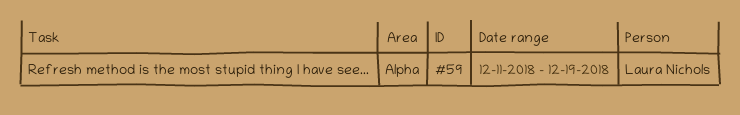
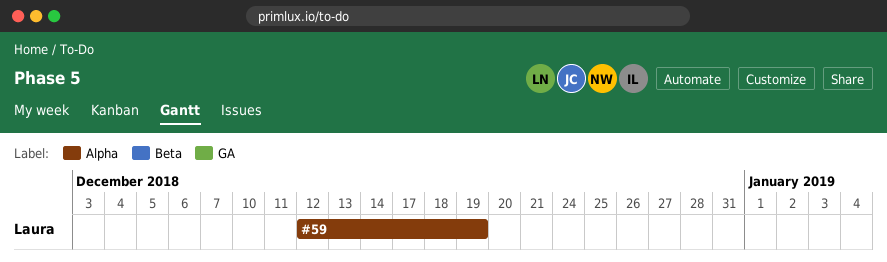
#59, start: Dec 11 -> Dec 12

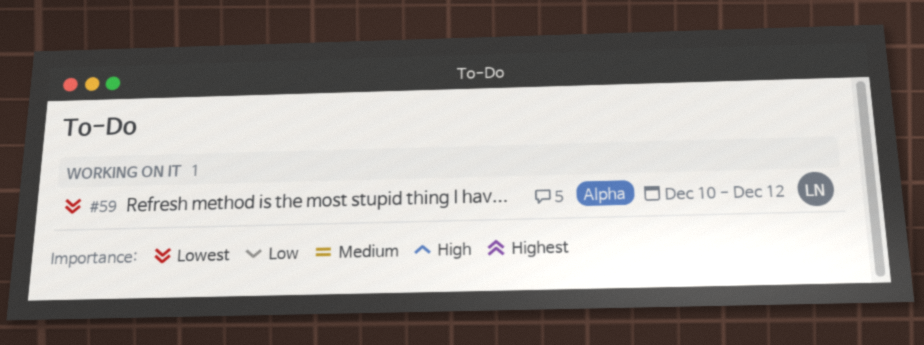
#59, start: Dec 12 -> Dec 10
#59, due: Dec 19 -> Dec 12

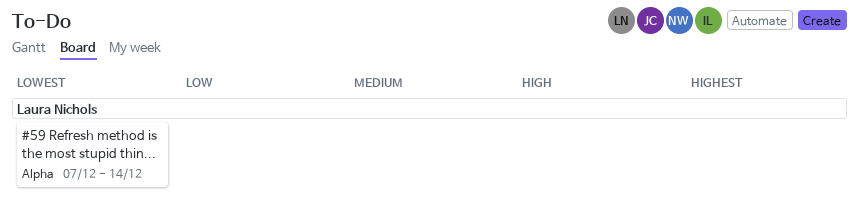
#59, start: Dec 10 -> Dec 7
#59, due: Dec 12 -> Dec 14

